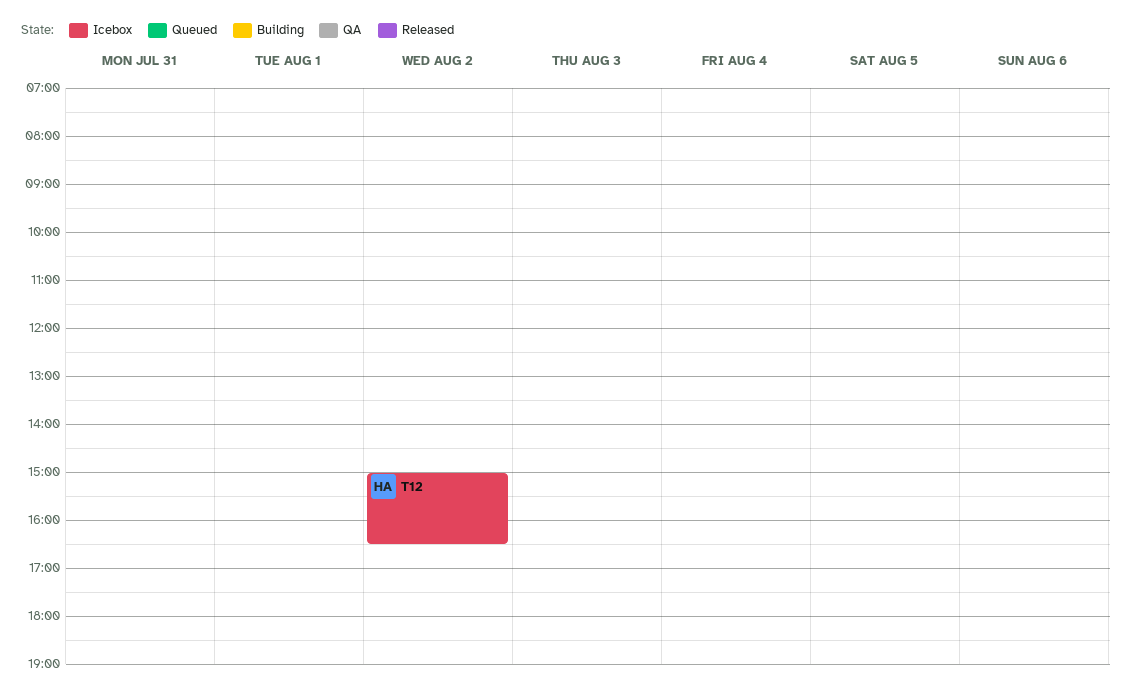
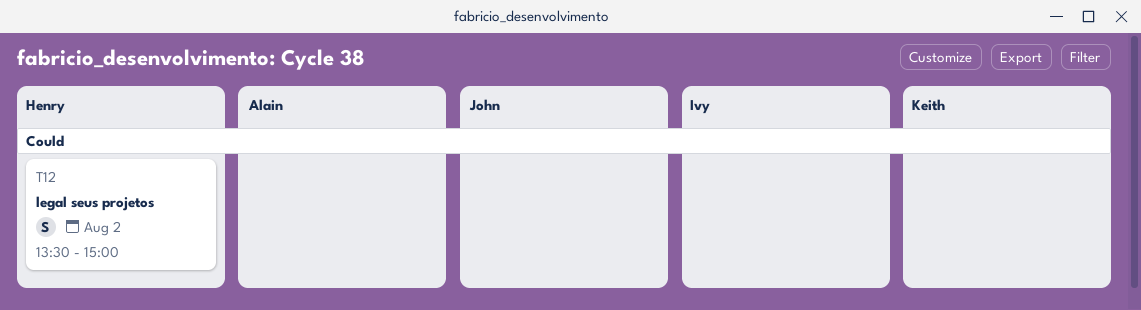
T12, begins: 15:00 -> 13:30
T12, ends: 16:30 -> 15:00

